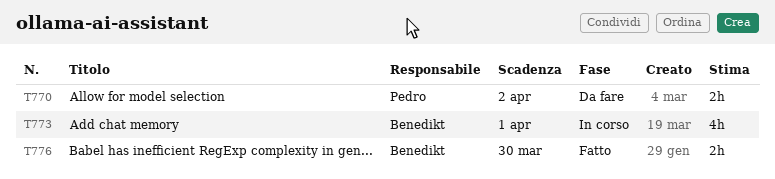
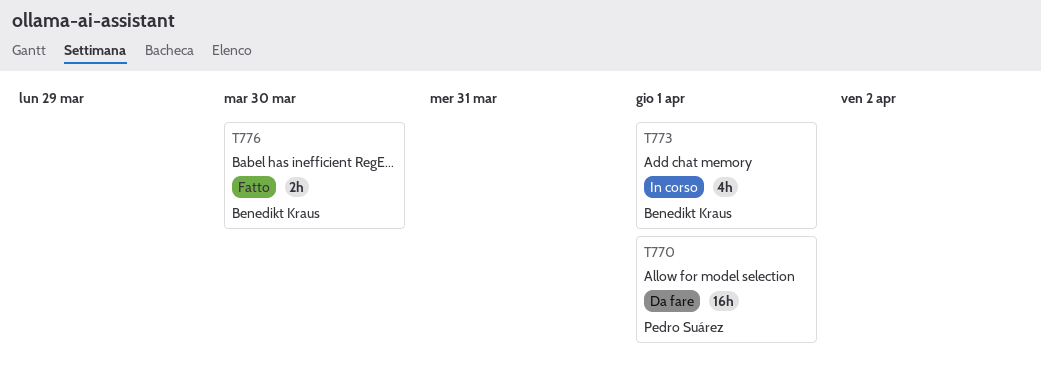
T770, estimate: 2h -> 16h
T770, due: Apr 2 -> Apr 1

